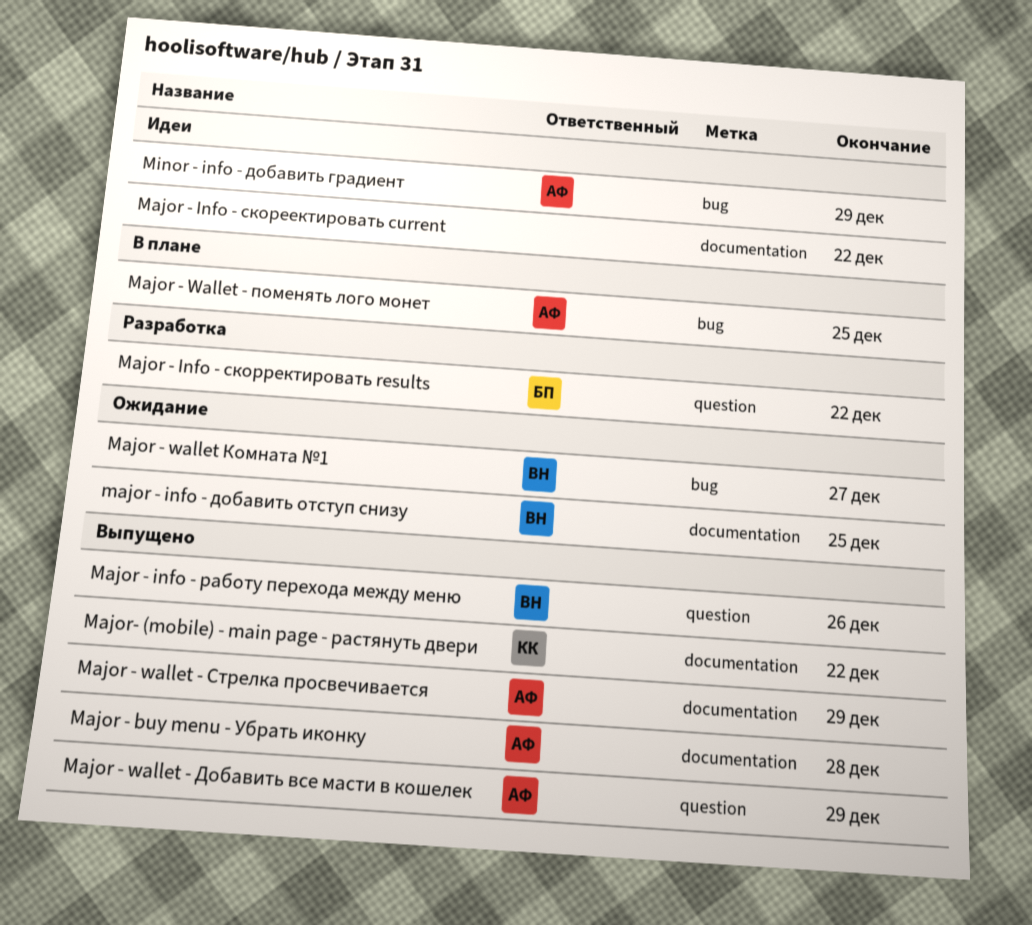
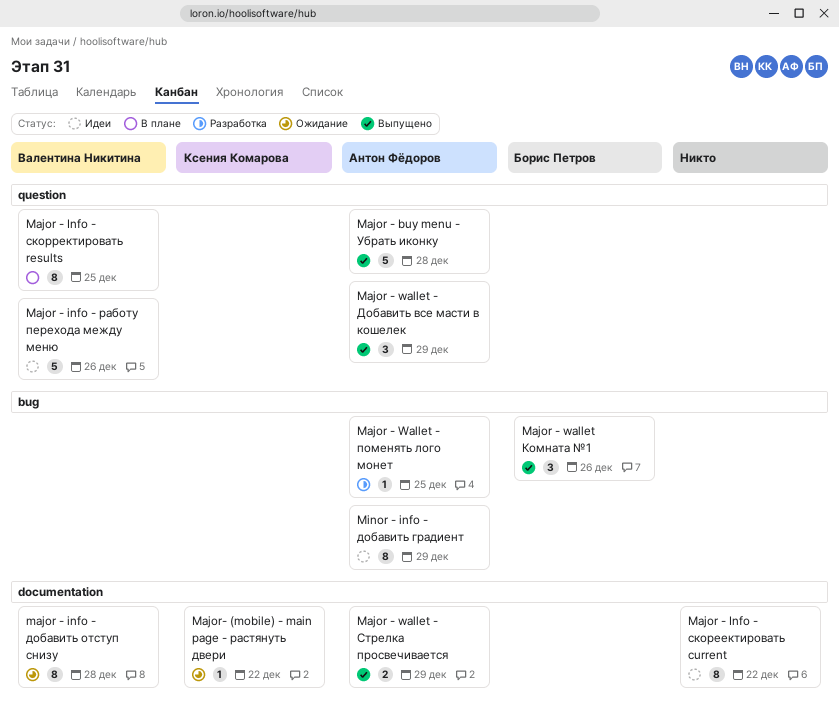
Major - buy menu - Убрать иконку, label: documentation -> question
major - info - добавить отступ снизу, due: Dec 25 -> Dec 28
Major - info - работу перехода между меню, status: Выпущено -> Идеи
Major - Info - скорректировать results, status: Разработка -> В плане
Major - Info - скорректировать results, owner: Борис Петров -> Валентина Никитина
Major - Info - скорректировать results, due: Dec 22 -> Dec 25
Major - Wallet - поменять лого монет, status: В плане -> Разработка
Major - wallet Комната №1, status: Ожидание -> Выпущено
Major - wallet Комната №1, owner: Валентина Никитина -> Борис Петров
Major - wallet Комната №1, due: Dec 27 -> Dec 26
Major- (mobile) - main page - растянуть двери, status: Выпущено -> Ожидание

